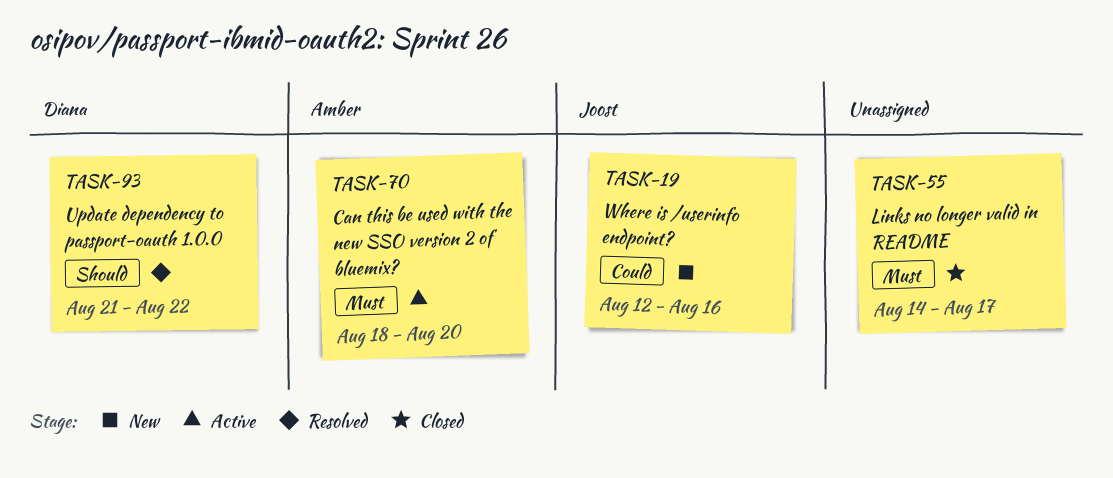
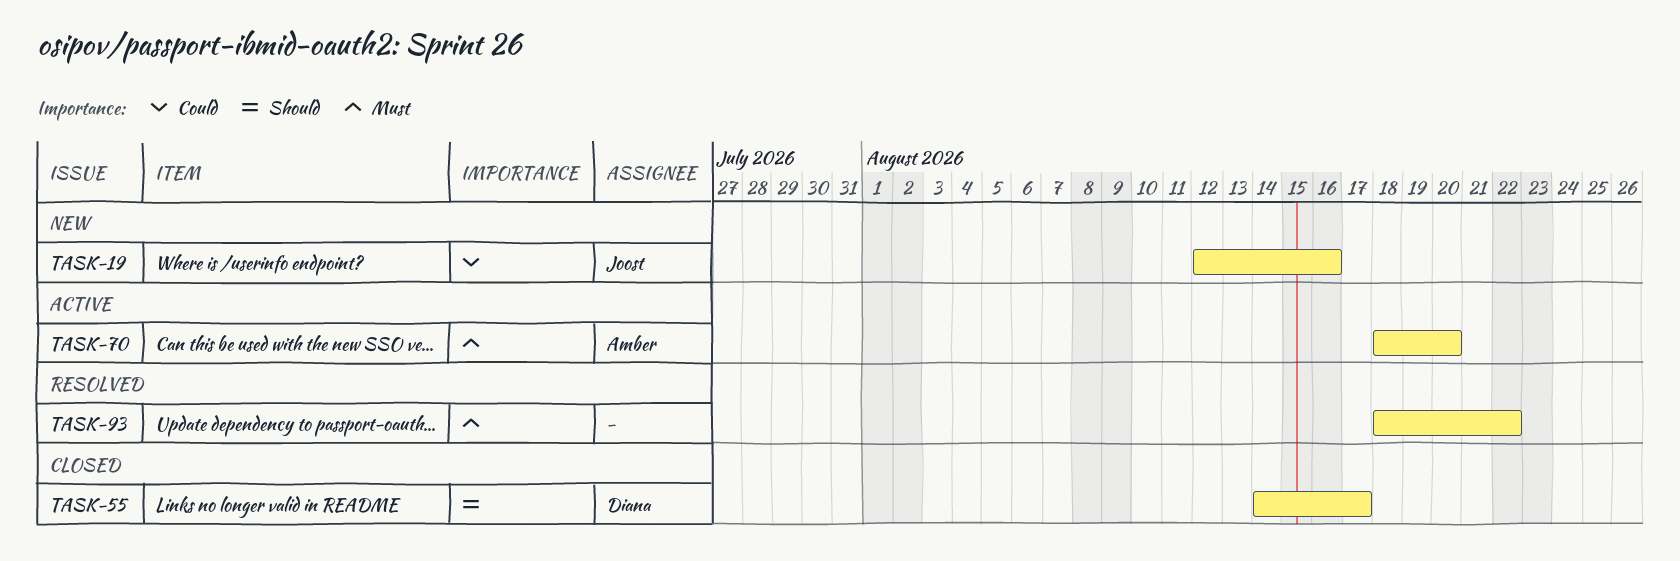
TASK-55, owner: none -> Diana
TASK-55, priority: Must -> Should
TASK-93, owner: Diana -> none
TASK-93, priority: Should -> Must
TASK-93, start: Aug 21 -> Aug 18

